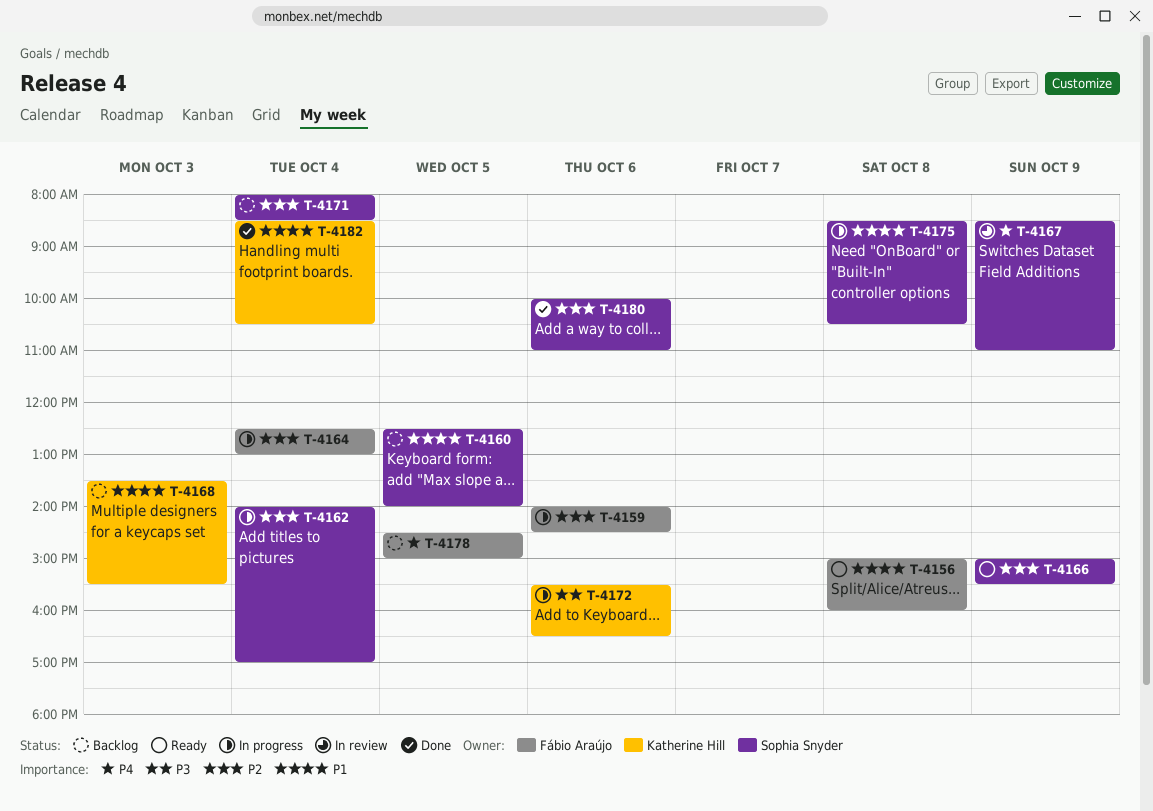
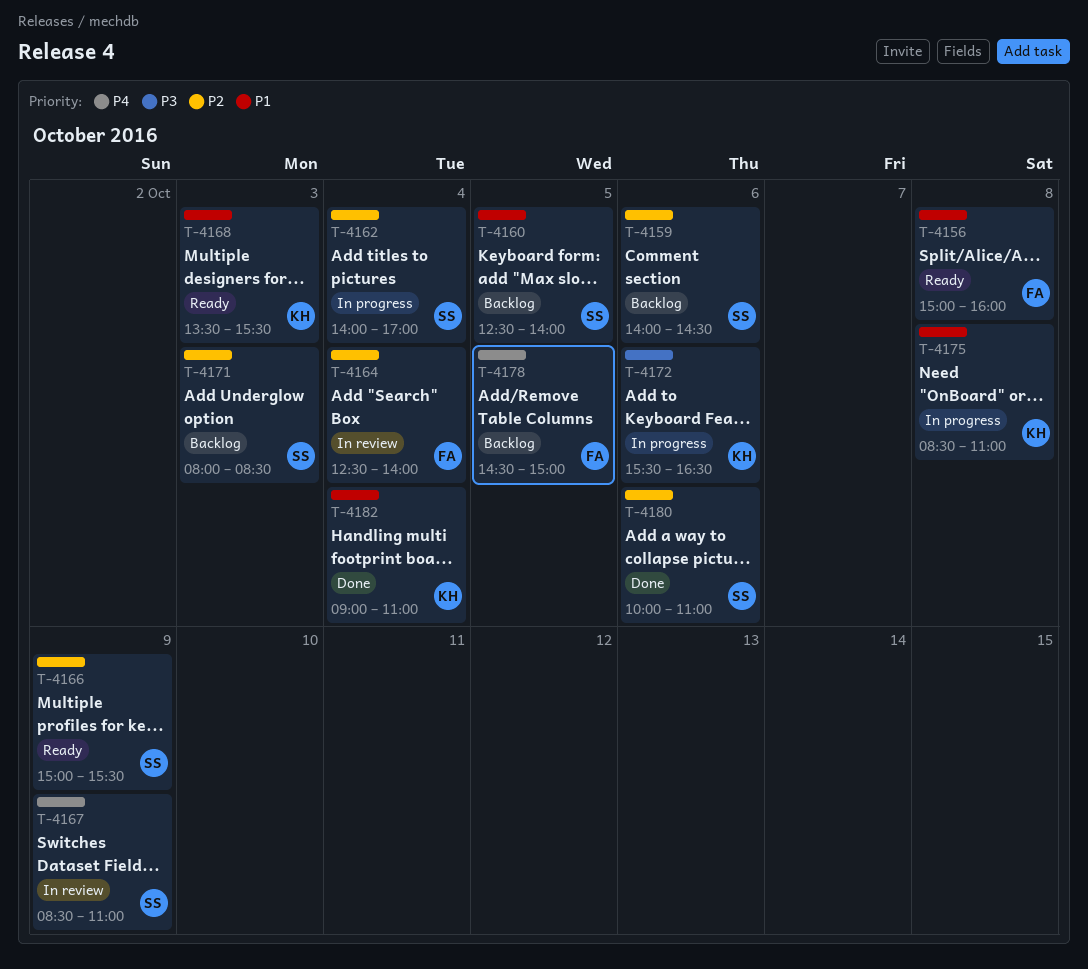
T-4159, status: In progress -> Backlog
T-4159, owner: Fábio Araújo -> Sophia Snyder
T-4164, status: In progress -> In review
T-4164, ends: 13:00 -> 14:00
T-4168, status: Backlog -> Ready
T-4171, day: Oct 4 -> Oct 3
T-4175, owner: Sophia Snyder -> Katherine Hill
T-4175, ends: 10:30 -> 11:00
T-4182, begins: 08:30 -> 09:00
T-4182, ends: 10:30 -> 11:00

